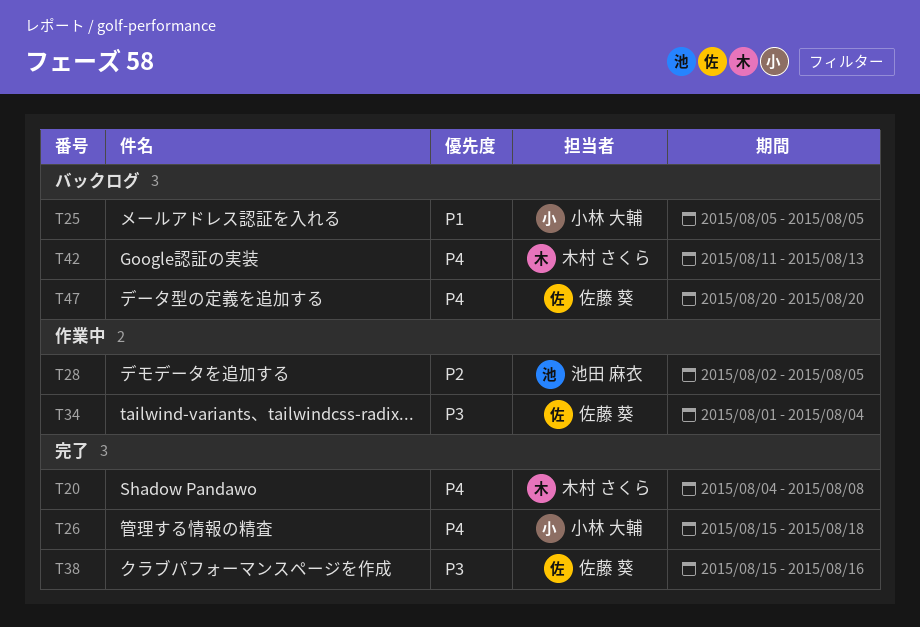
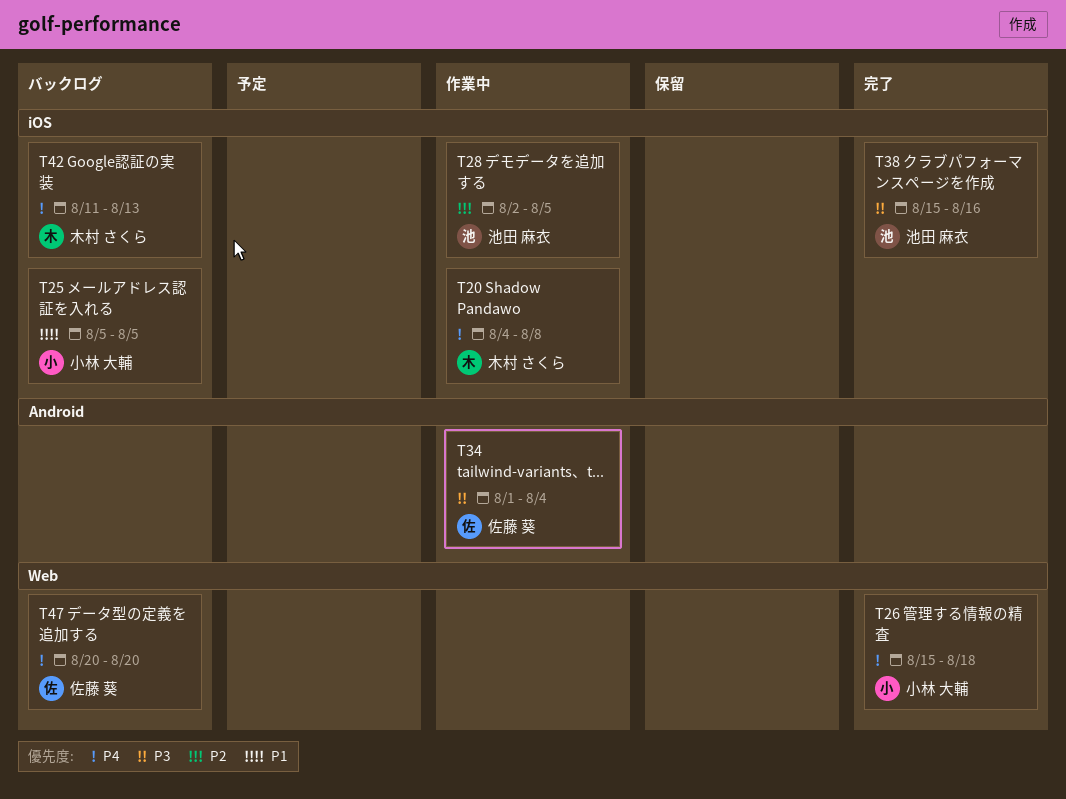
T20, status: 完了 -> 作業中
T38, owner: 佐藤 葵 -> 池田 麻衣

